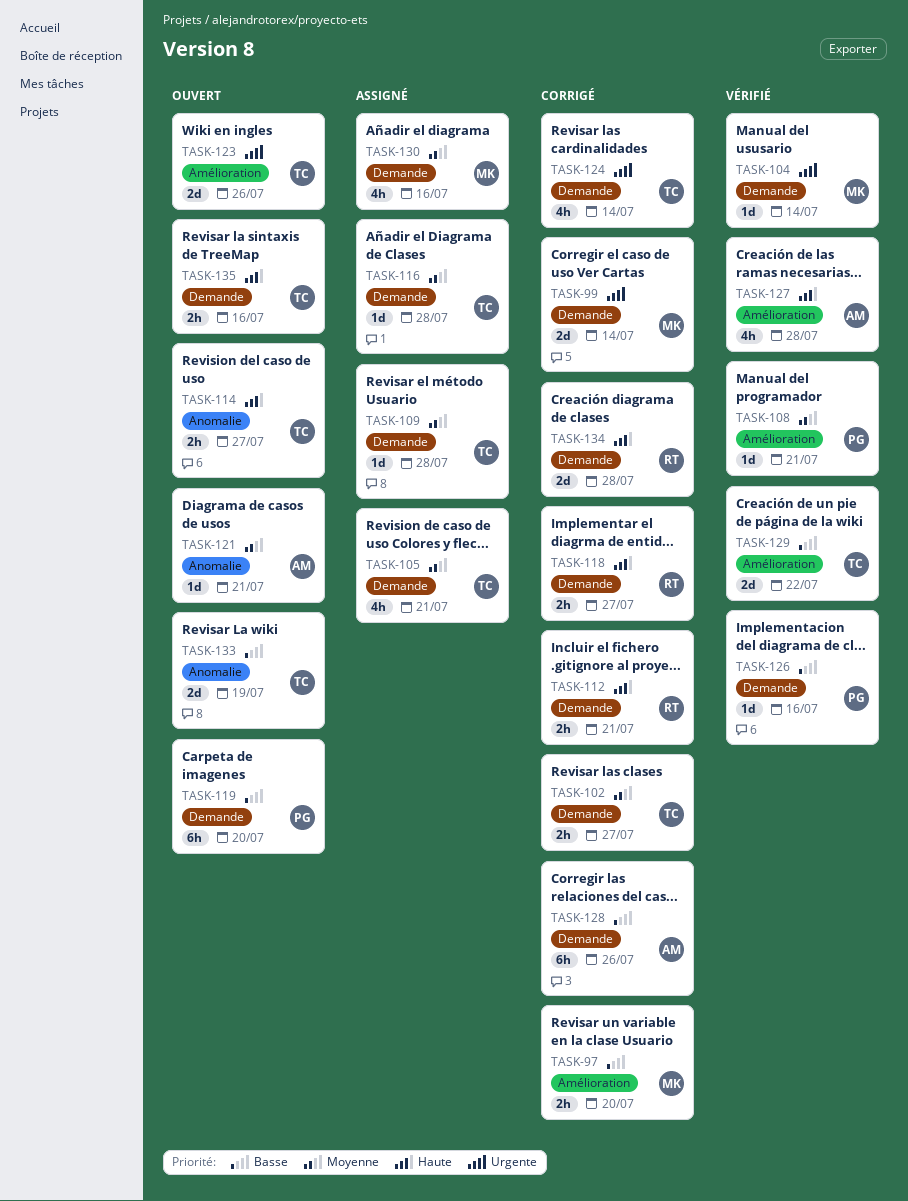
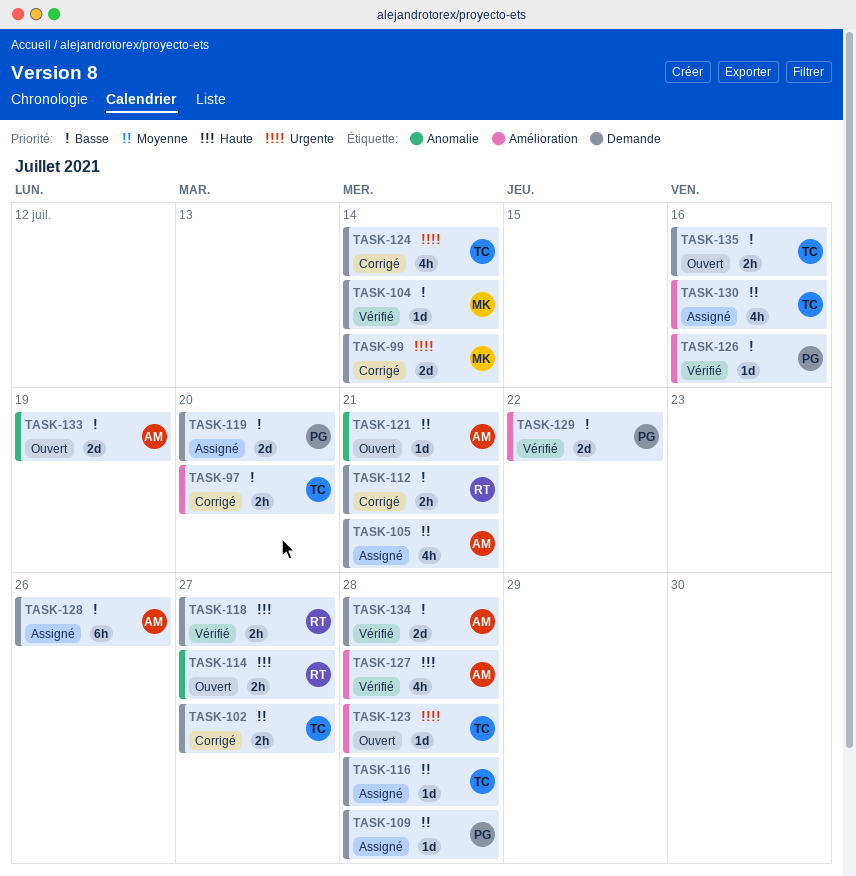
TASK-97, owner: MK -> TC
TASK-104, priority: Urgente -> Basse
TASK-105, owner: TC -> AM
TASK-108: present -> none
TASK-109, owner: TC -> PG
TASK-112, priority: Haute -> Basse
TASK-114, owner: TC -> RT
TASK-118, status: Corrigé -> Vérifié
TASK-119, status: Ouvert -> Assigné
TASK-119, estimate: 6h -> 2d
TASK-123, estimate: 2d -> 1d
TASK-123, due: Jul 26 -> Jul 28
TASK-126, label: Demande -> Amélioration
TASK-128, status: Corrigé -> Assigné
TASK-129, owner: TC -> PG
TASK-130, owner: MK -> TC
TASK-130, label: Demande -> Amélioration
TASK-133, owner: TC -> AM
TASK-134, status: Corrigé -> Vérifié
TASK-134, owner: RT -> AM
TASK-134, priority: Haute -> Basse
TASK-135, priority: Haute -> Basse

